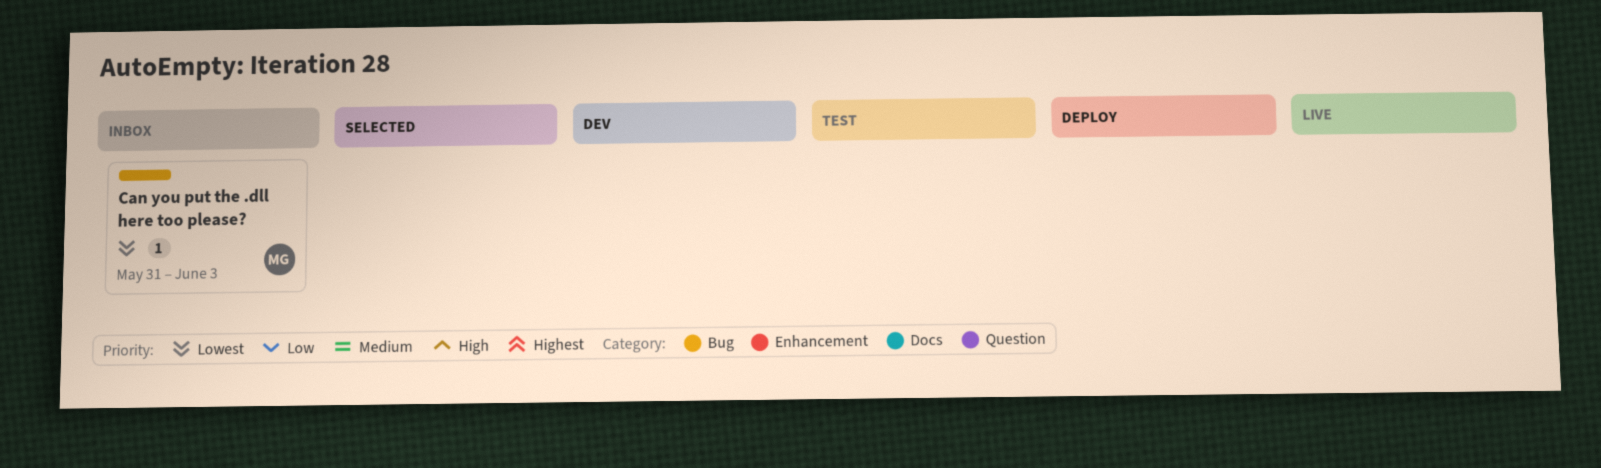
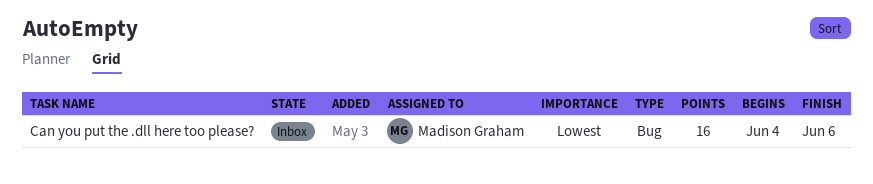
Can you put the .dll here too please?, estimate: 1 -> 16
Can you put the .dll here too please?, start: May 31 -> Jun 4
Can you put the .dll here too please?, due: Jun 3 -> Jun 6

